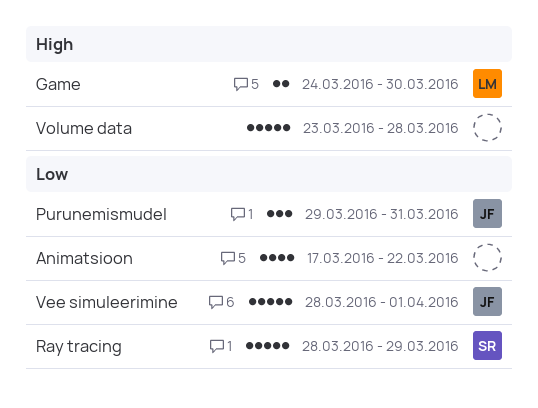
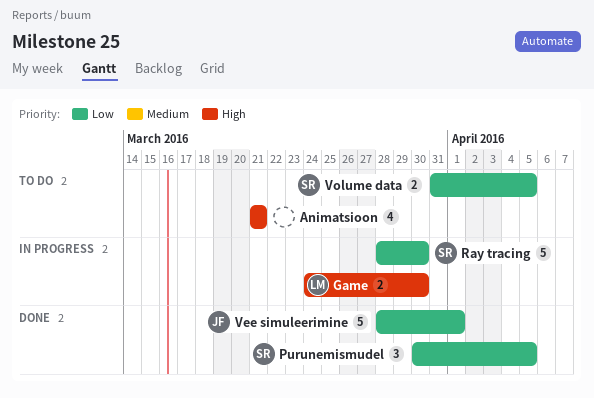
Animatsioon, priority: Low -> High
Animatsioon, start: Mar 17 -> Mar 21
Animatsioon, due: Mar 22 -> Mar 21
Purunemismudel, owner: JF -> SR
Purunemismudel, start: Mar 29 -> Mar 30
Purunemismudel, due: Mar 31 -> Apr 5
Ray tracing, due: Mar 29 -> Mar 30
Volume data, owner: none -> SR
Volume data, priority: High -> Low
Volume data, estimate: 5 -> 2
Volume data, start: Mar 23 -> Mar 31
Volume data, due: Mar 28 -> Apr 5

